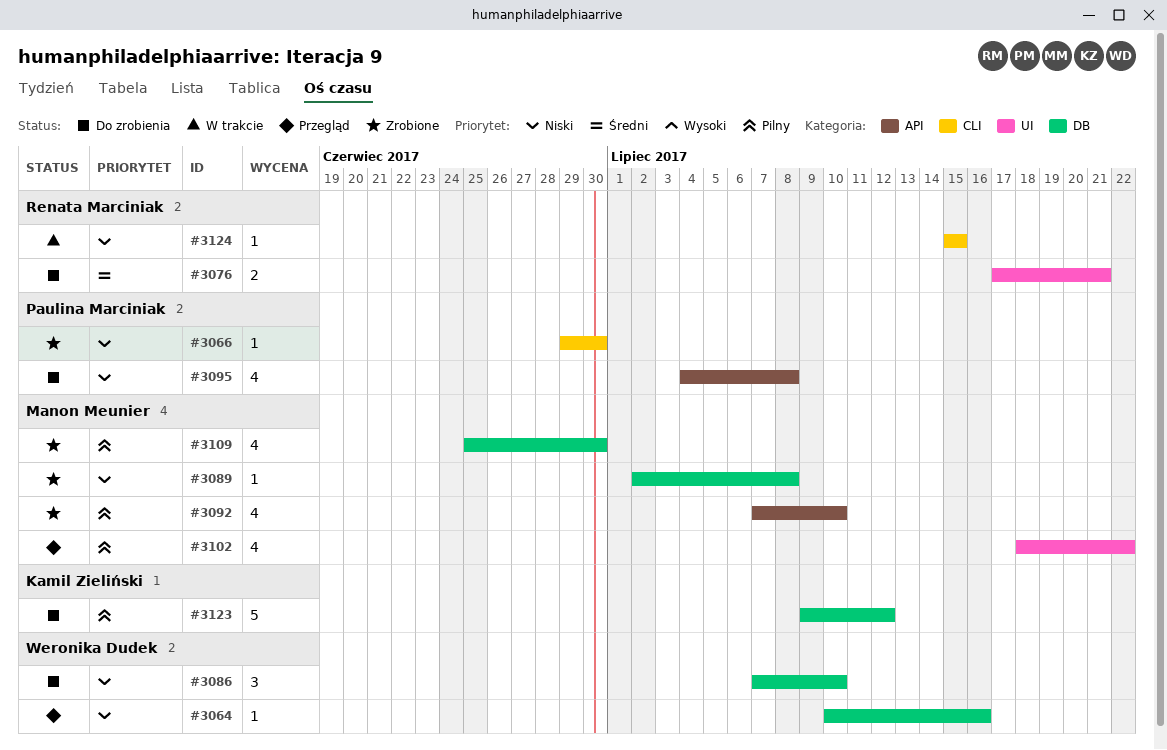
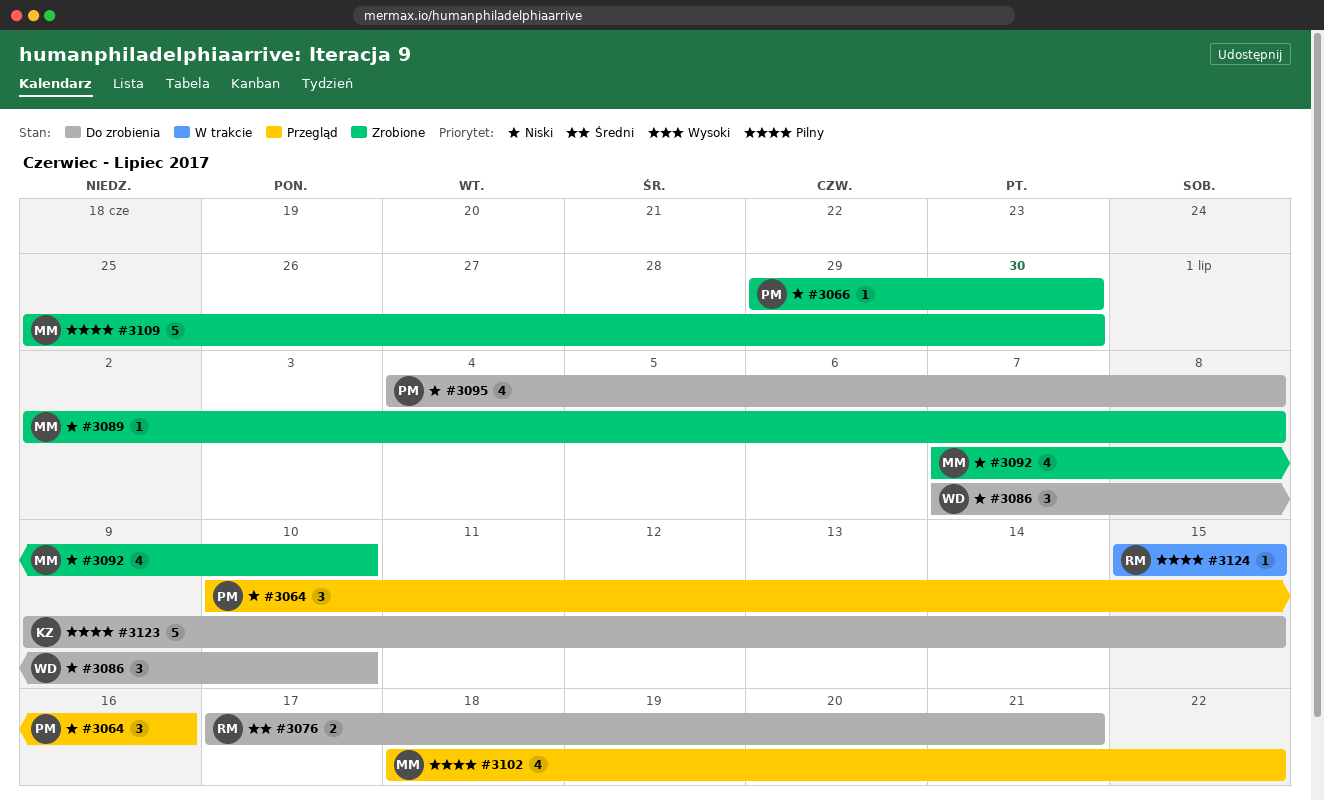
#3064, owner: Weronika Dudek -> Paulina Marciniak
#3064, estimate: 1 -> 3
#3092, priority: Pilny -> Niski
#3109, estimate: 4 -> 5
#3123, due: Jul 12 -> Jul 15
#3124, priority: Niski -> Pilny

